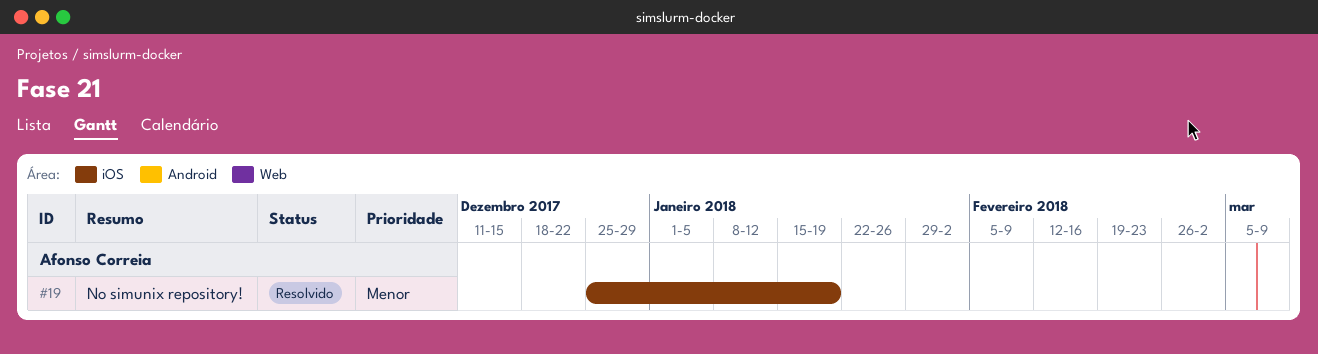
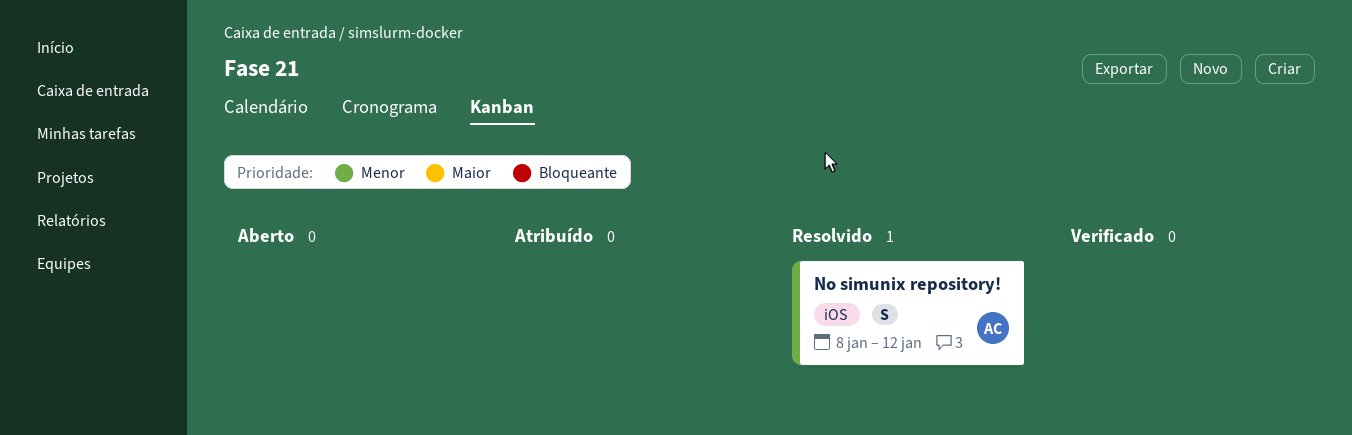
No simunix repository!, start: Dec 25 -> Jan 8
No simunix repository!, due: Jan 19 -> Jan 12

